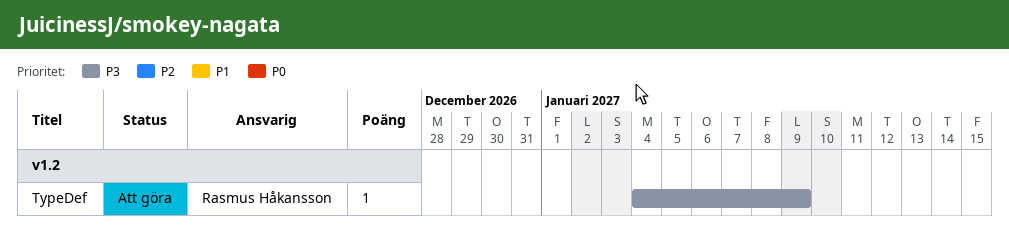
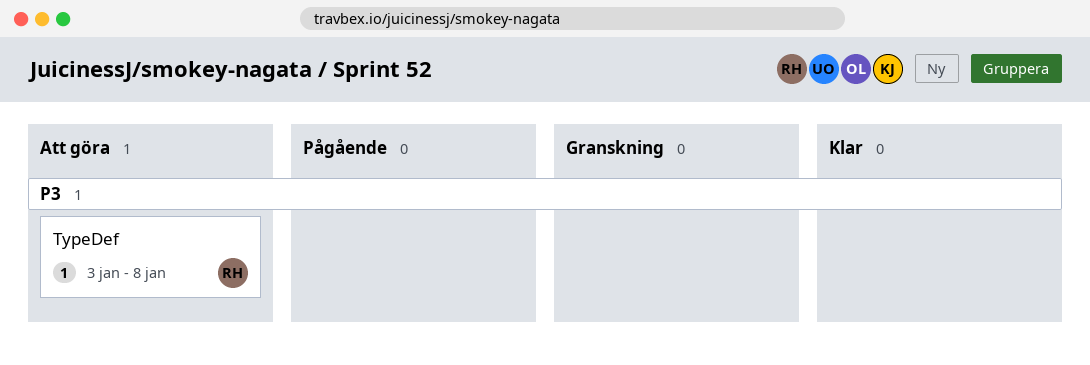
TypeDef, start: Jan 4 -> Jan 3
TypeDef, due: Jan 9 -> Jan 8

